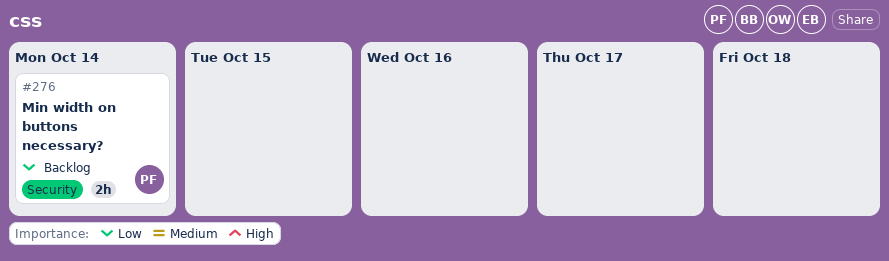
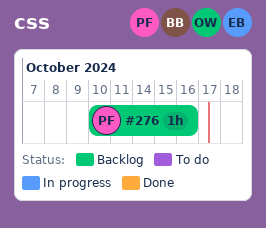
#276, estimate: 2h -> 1h
#276, due: Oct 14 -> Oct 16

